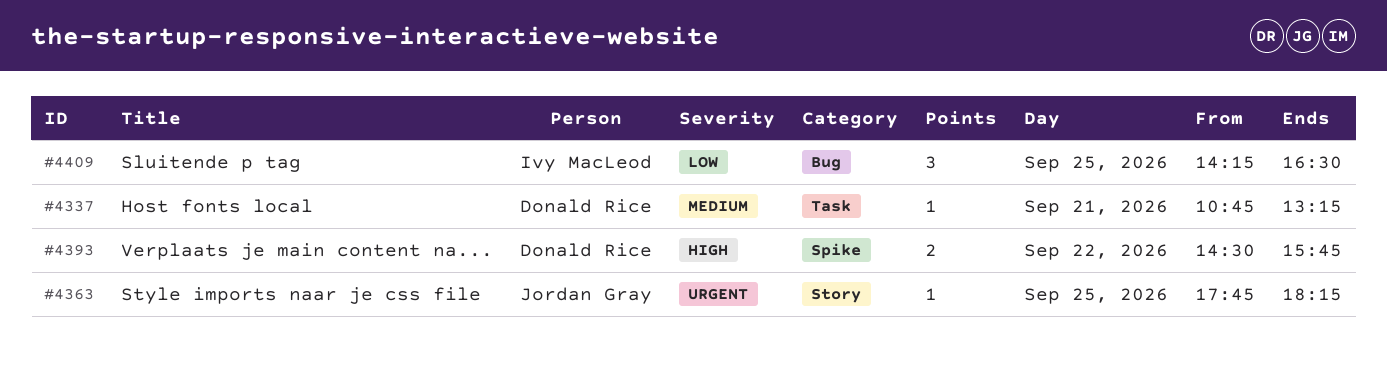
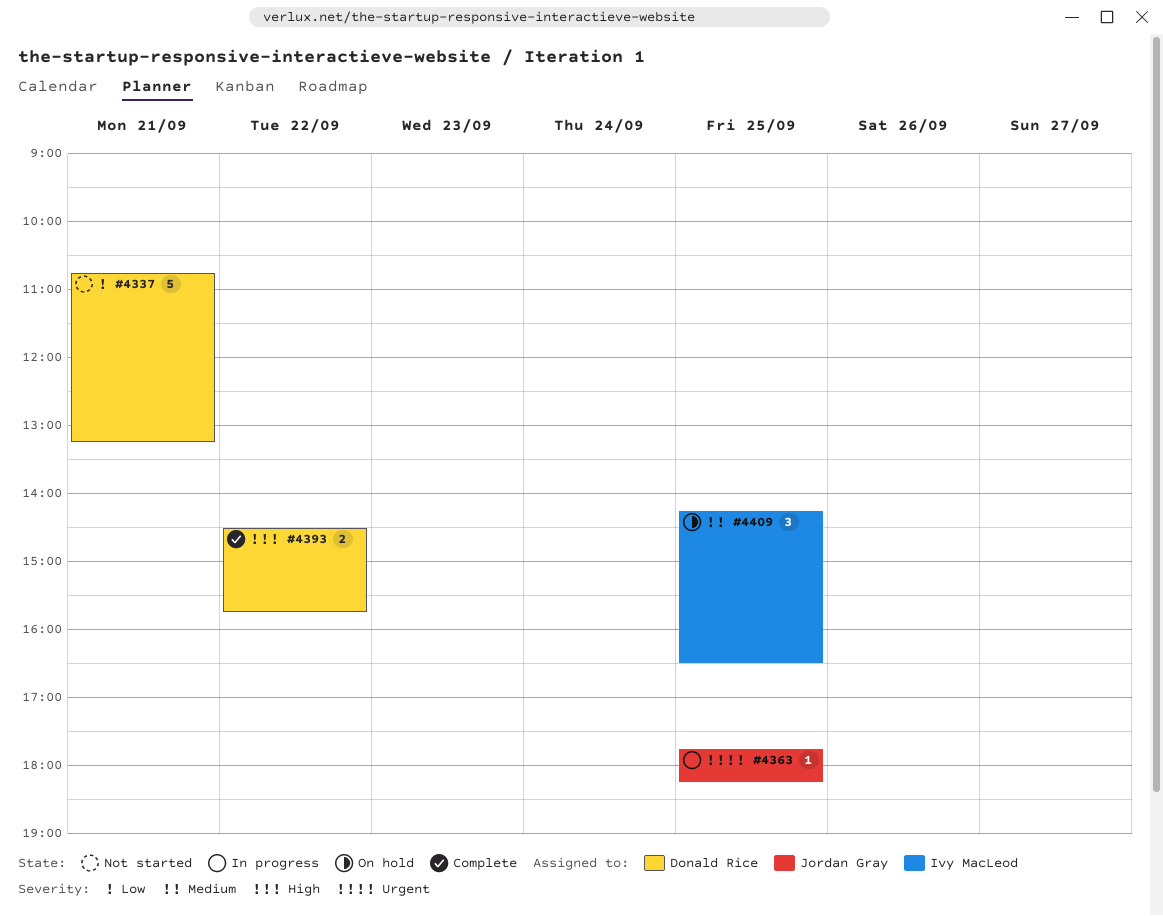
#4337, priority: Medium -> Low
#4337, estimate: 1 -> 5
#4409, priority: Low -> Medium

